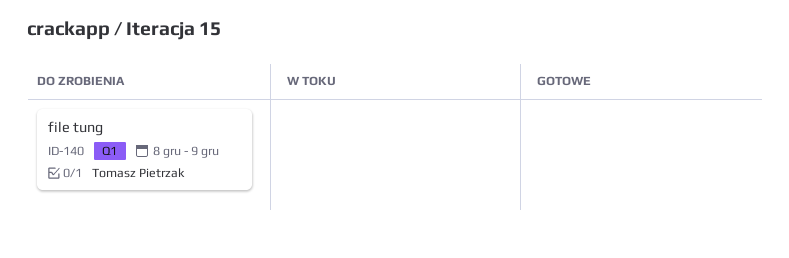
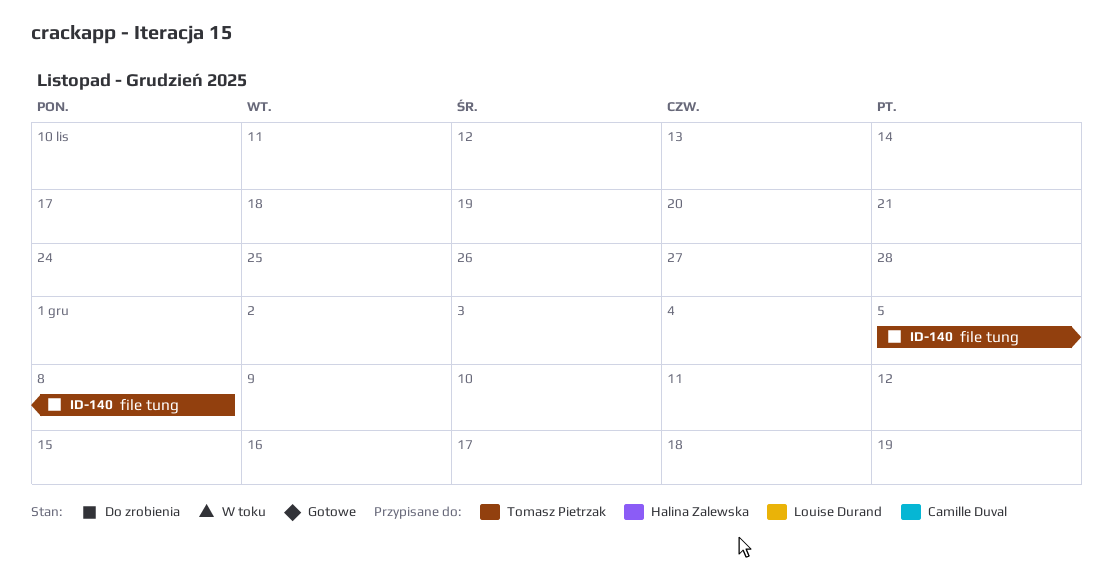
ID-140, start: Dec 8 -> Dec 5
ID-140, due: Dec 9 -> Dec 8

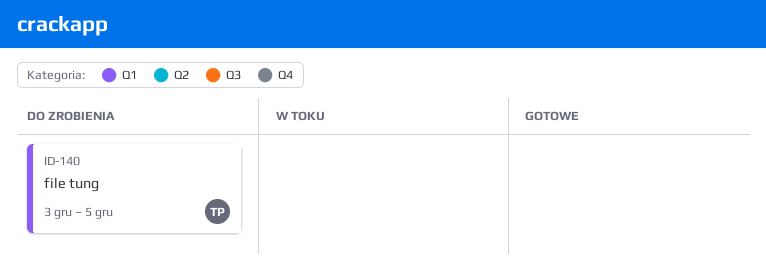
ID-140, start: Dec 5 -> Dec 3
ID-140, due: Dec 8 -> Dec 5

